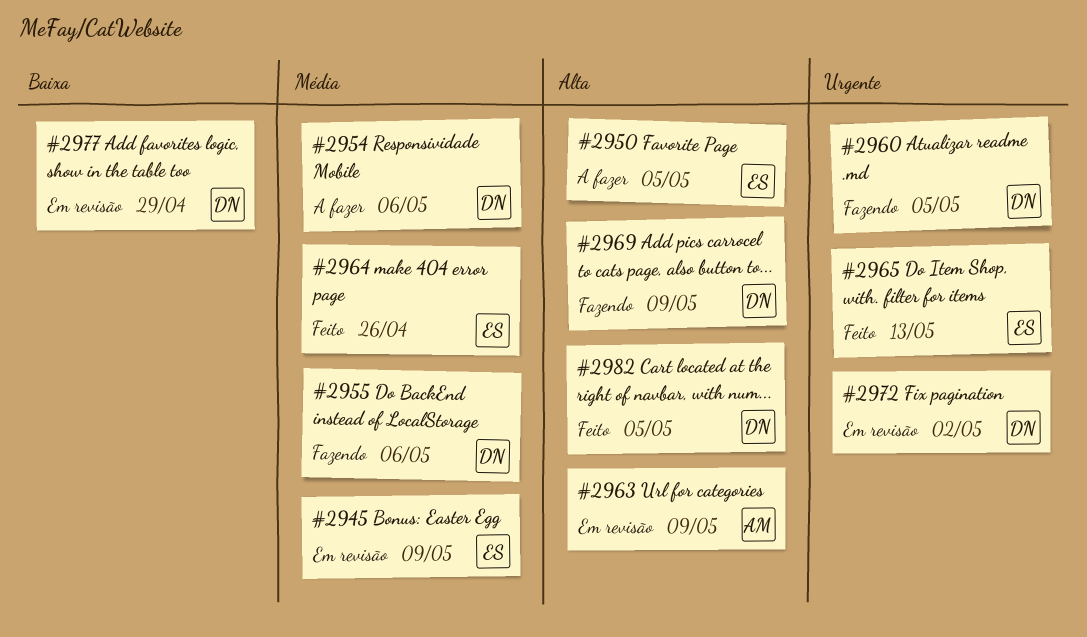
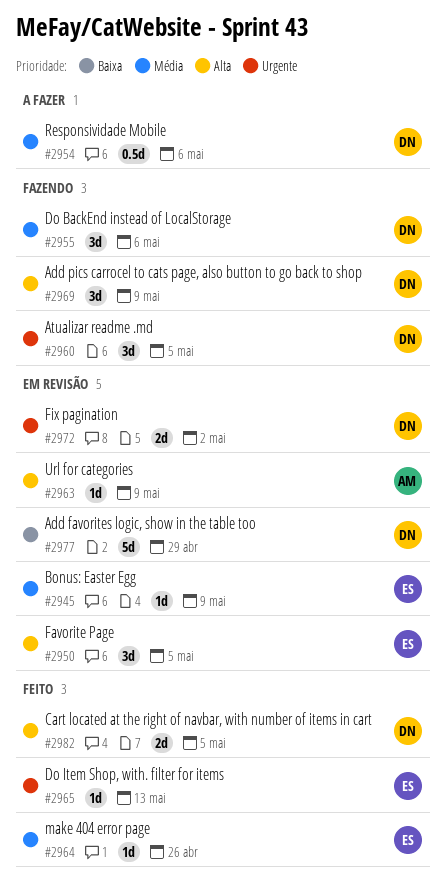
#2950, status: A fazer -> Em revisão

